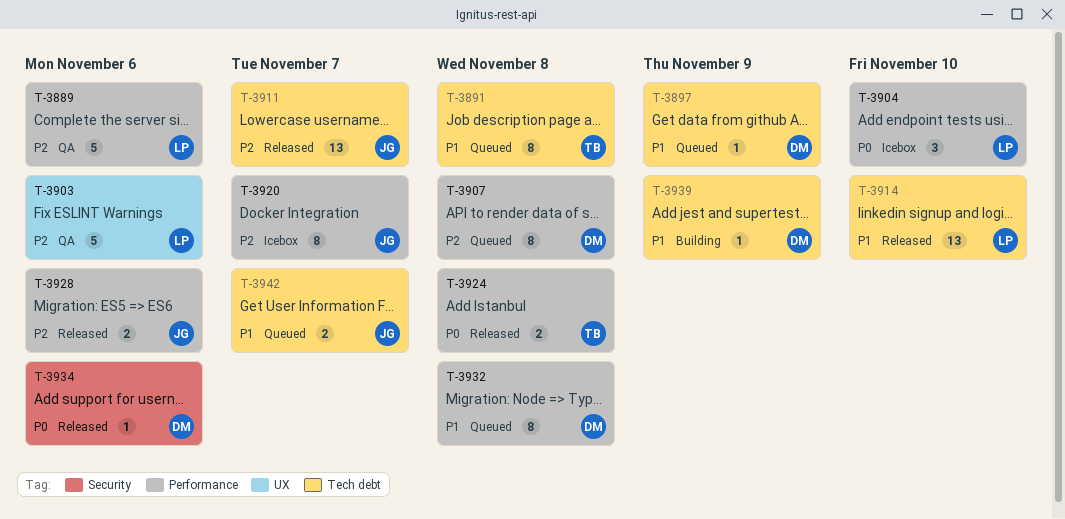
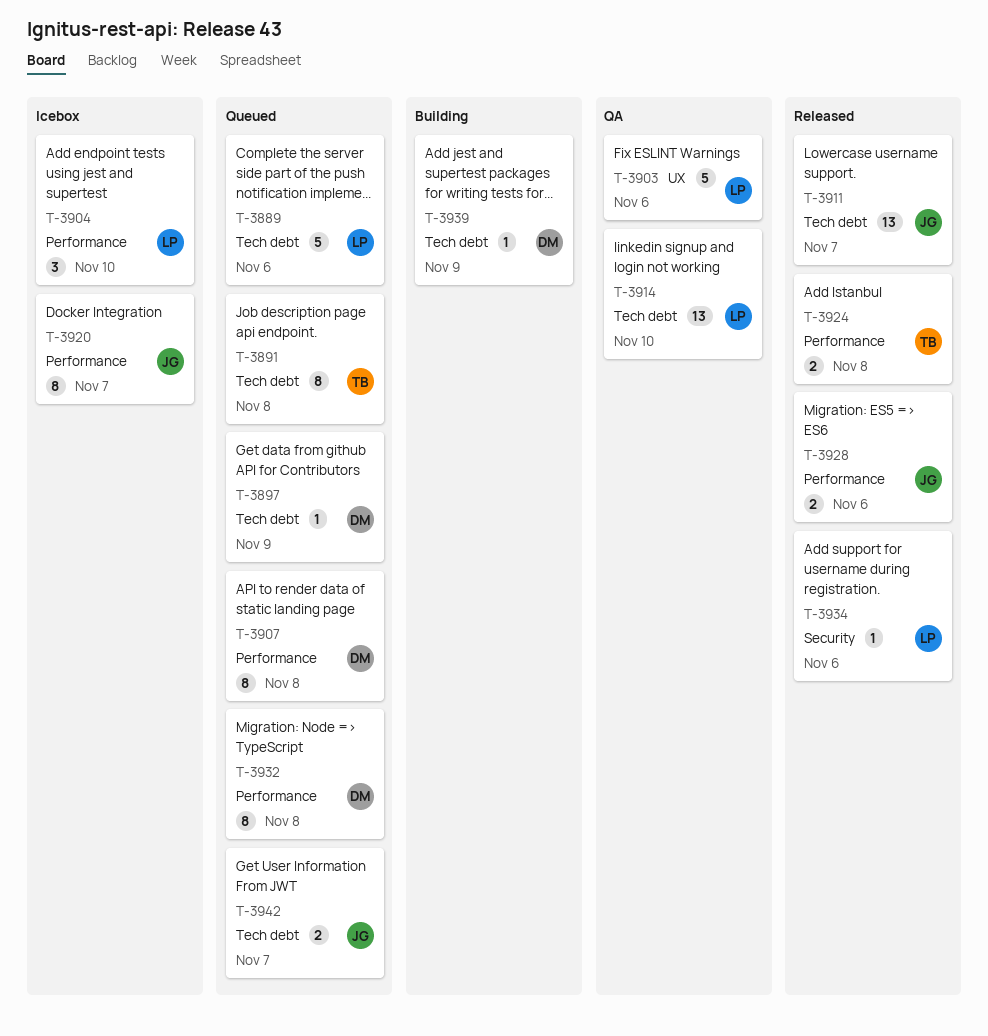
T-3889, status: QA -> Queued
T-3889, label: Performance -> Tech debt
T-3914, status: Released -> QA
T-3934, owner: DM -> LP

